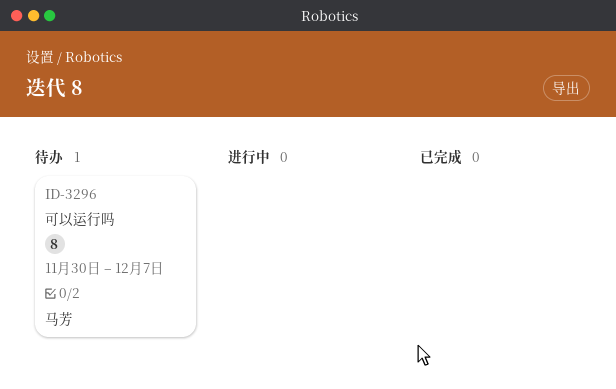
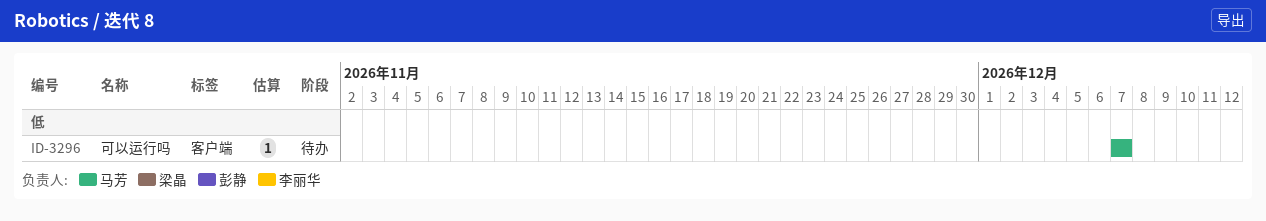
ID-3296, estimate: 8 -> 1
ID-3296, start: Nov 30 -> Dec 7

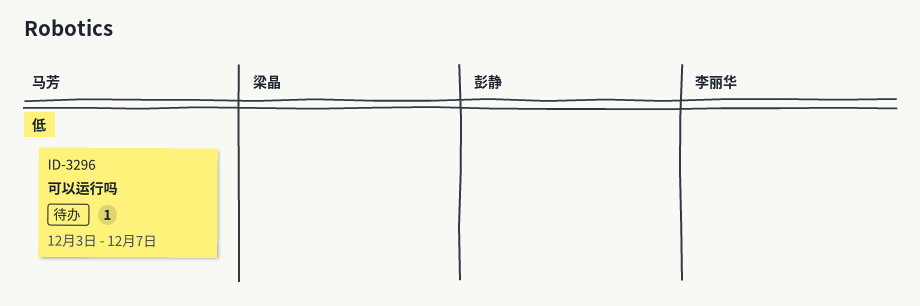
ID-3296, start: Dec 7 -> Dec 3

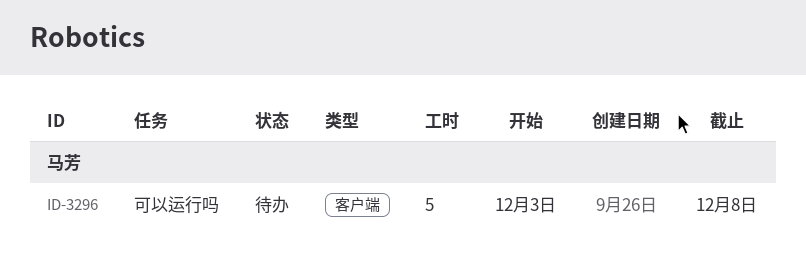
ID-3296, estimate: 1 -> 5
ID-3296, due: Dec 7 -> Dec 8

